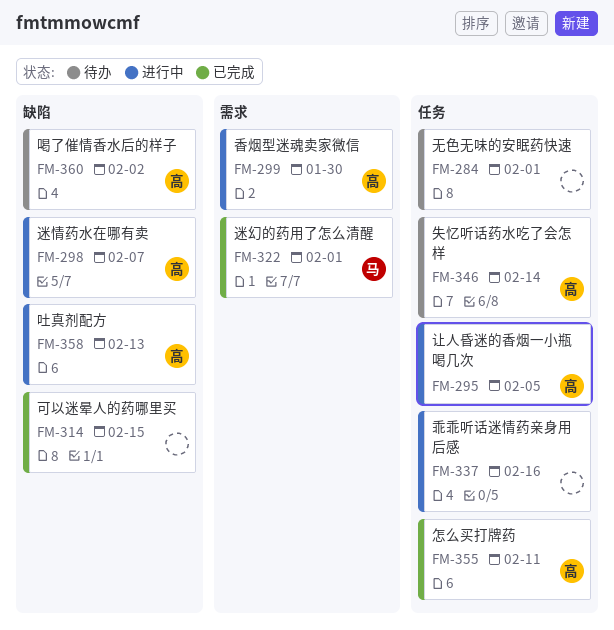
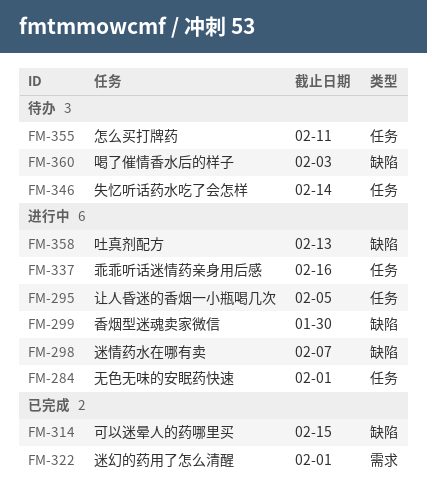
FM-284, status: 待办 -> 进行中
FM-299, label: 需求 -> 缺陷
FM-355, status: 已完成 -> 待办
FM-360, due: Feb 2 -> Feb 3

